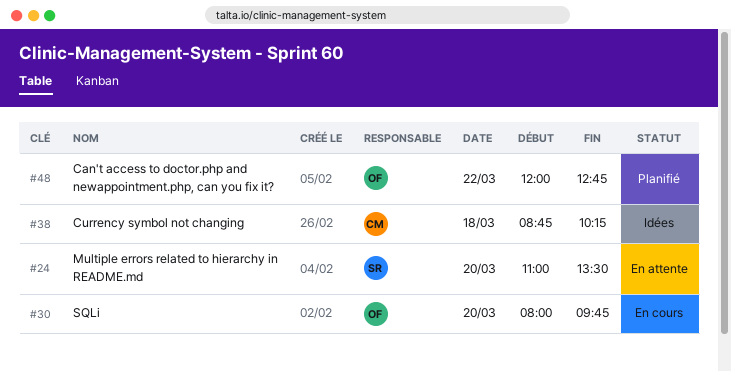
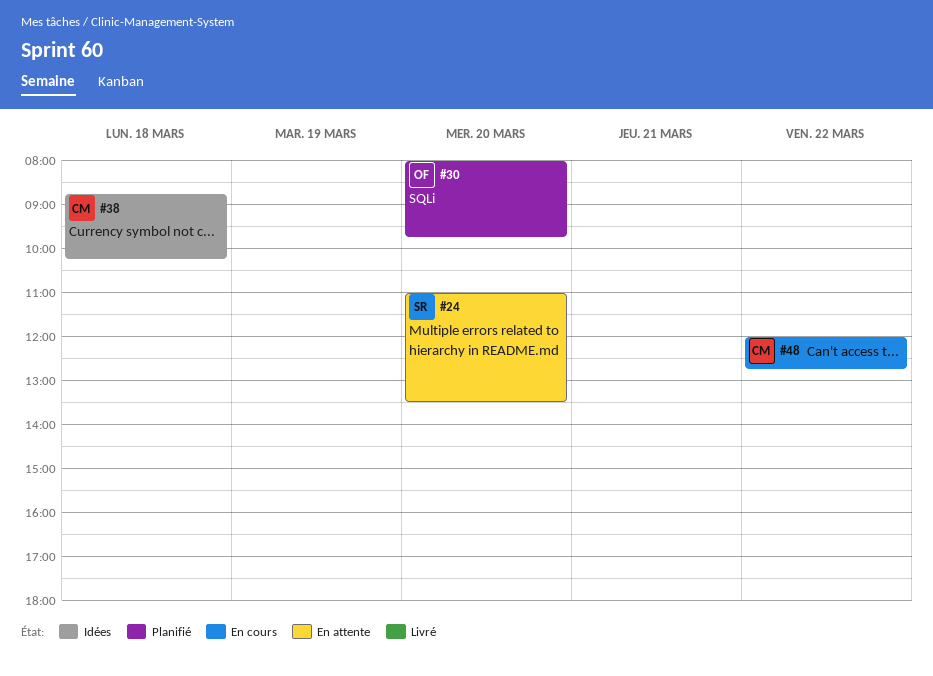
#30, status: En cours -> Planifié
#48, status: Planifié -> En cours
#48, owner: OF -> CM

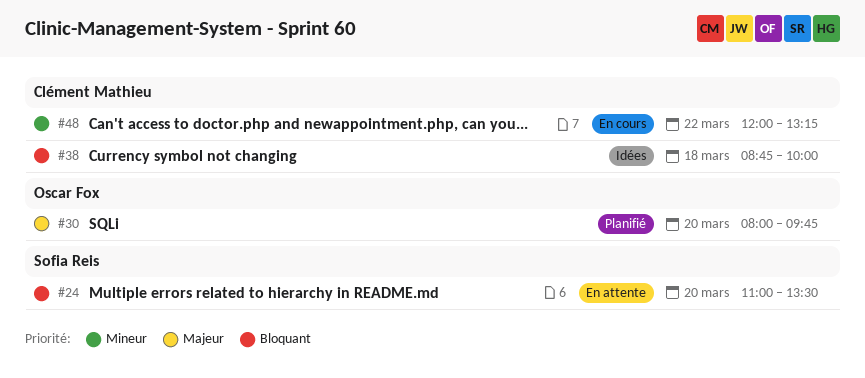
#38, ends: 10:15 -> 10:00
#48, ends: 12:45 -> 13:15

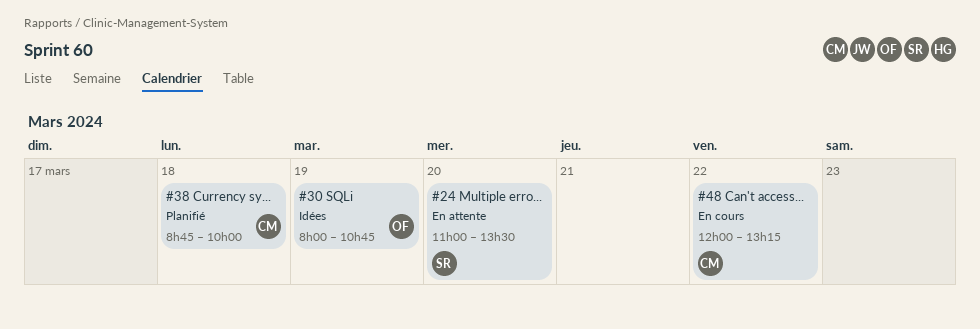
#30, status: Planifié -> Idées
#30, day: Mar 20 -> Mar 19
#30, ends: 09:45 -> 10:45
#38, status: Idées -> Planifié

